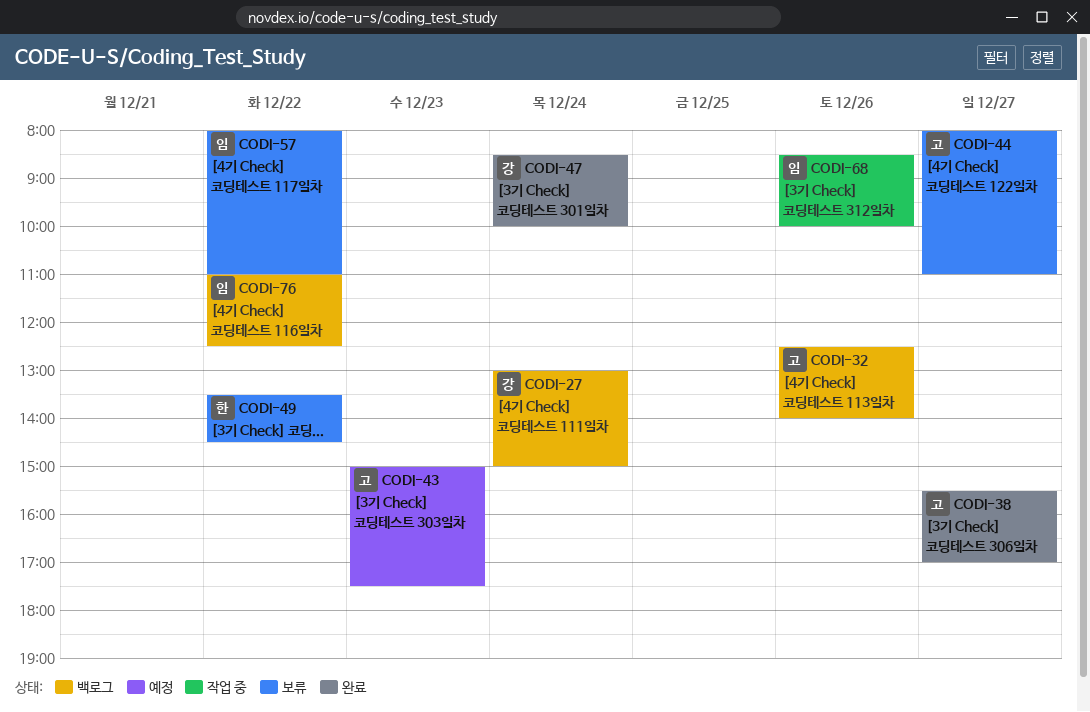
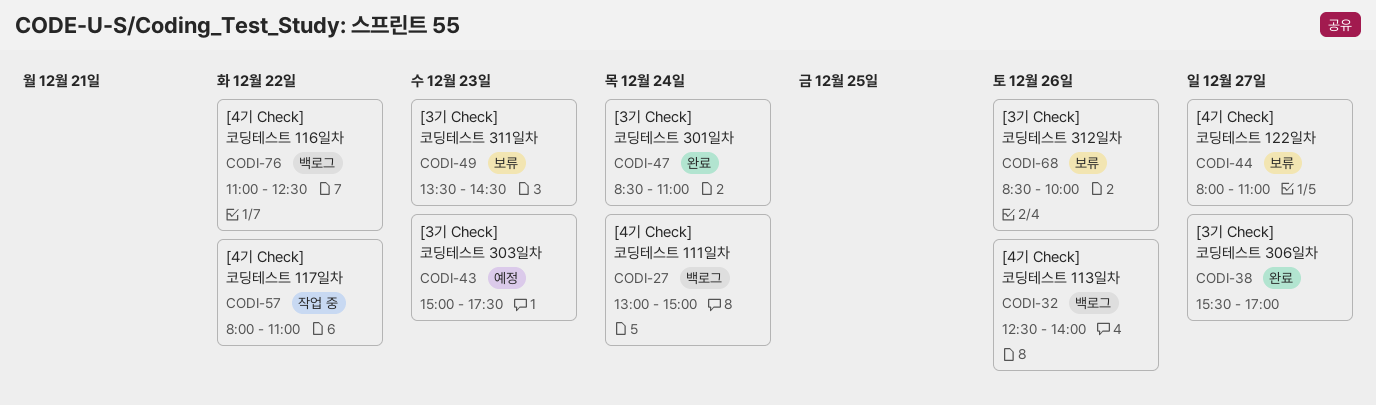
CODI-47, ends: 10:00 -> 11:00
CODI-49, day: Dec 22 -> Dec 23
CODI-57, status: 보류 -> 작업 중
CODI-68, status: 작업 중 -> 보류

